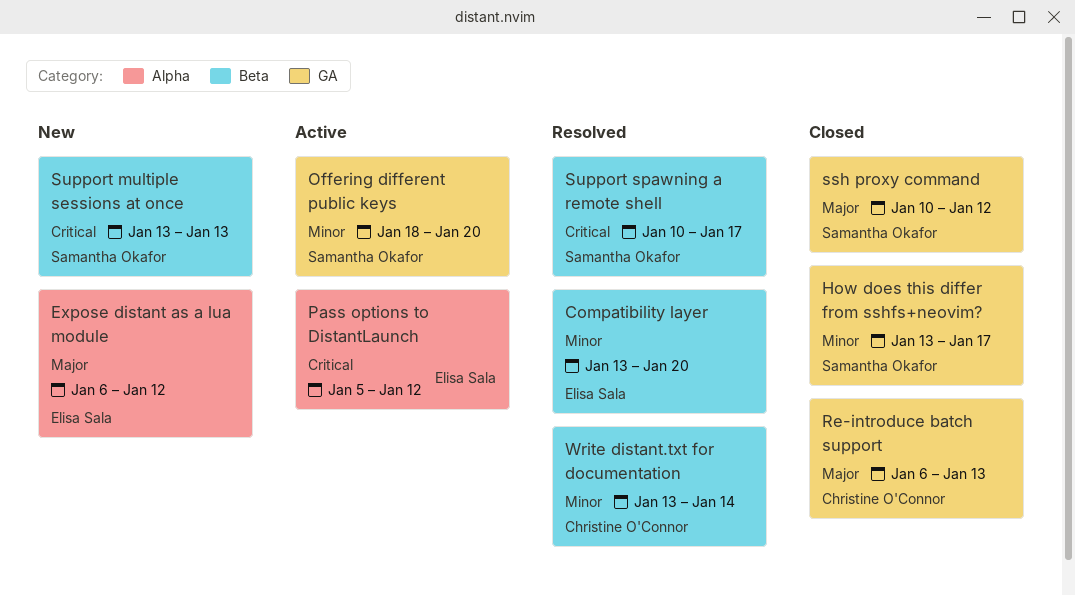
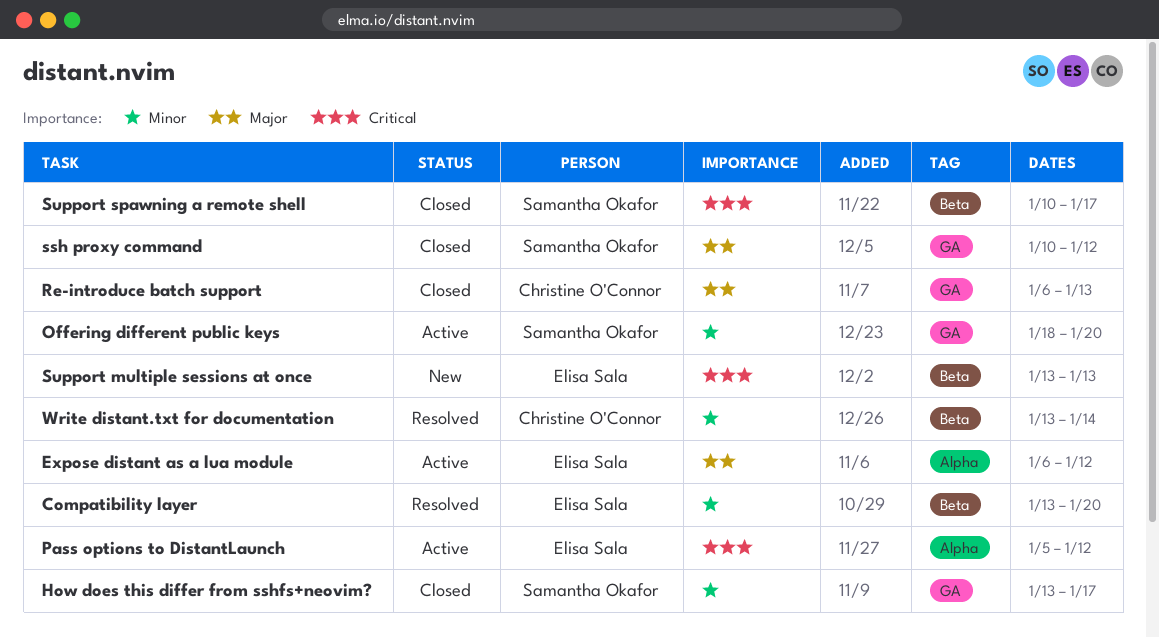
Expose distant as a lua module, status: New -> Active
Support multiple sessions at once, owner: Samantha Okafor -> Elisa Sala
Support spawning a remote shell, status: Resolved -> Closed

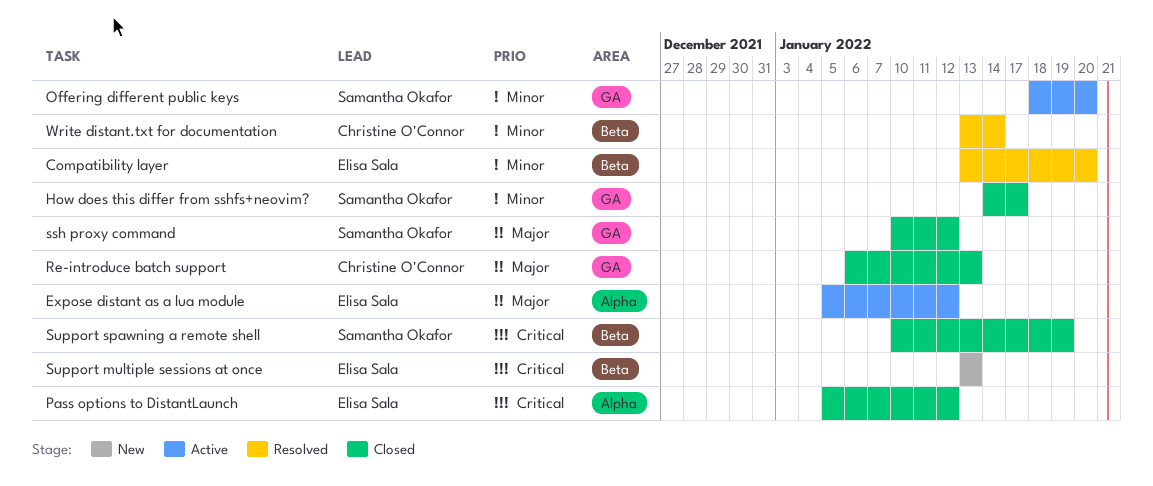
Expose distant as a lua module, start: Jan 6 -> Jan 5
How does this differ from sshfs+neovim?, start: Jan 13 -> Jan 14
Pass options to DistantLaunch, status: Active -> Closed
Support spawning a remote shell, due: Jan 17 -> Jan 19

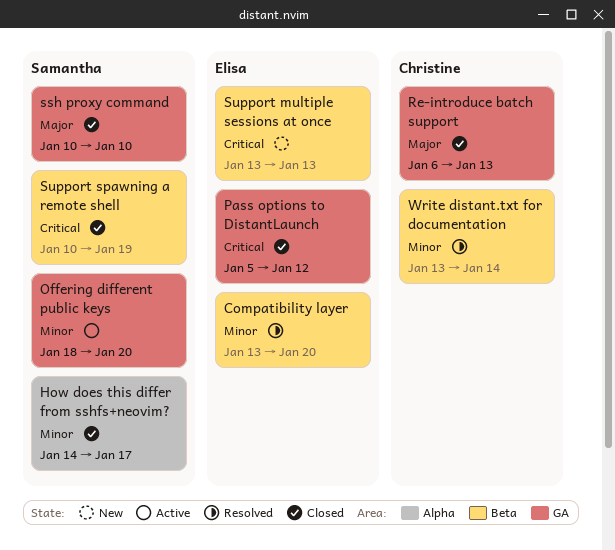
Expose distant as a lua module: present -> none
How does this differ from sshfs+neovim?, label: GA -> Alpha
Pass options to DistantLaunch, label: Alpha -> GA
ssh proxy command, due: Jan 12 -> Jan 10

